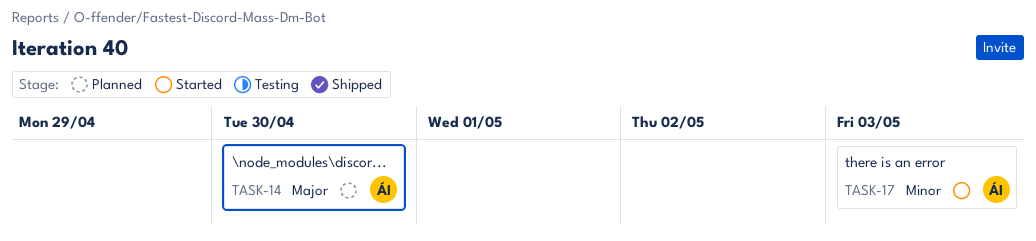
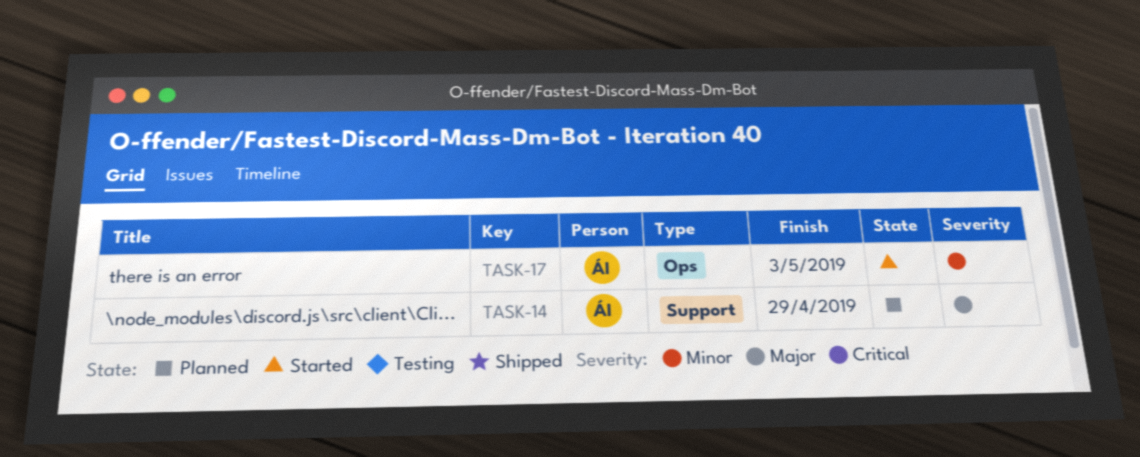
TASK-14, due: Apr 30 -> Apr 29

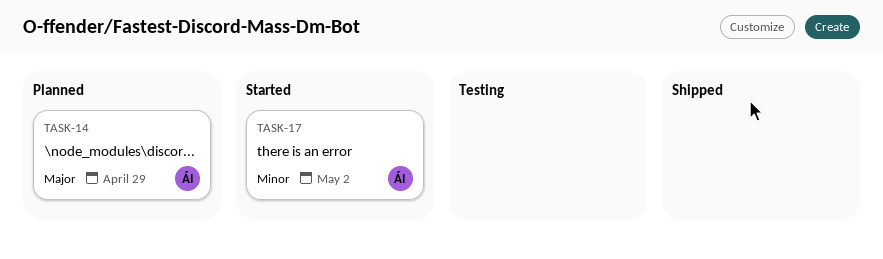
TASK-17, due: May 3 -> May 2

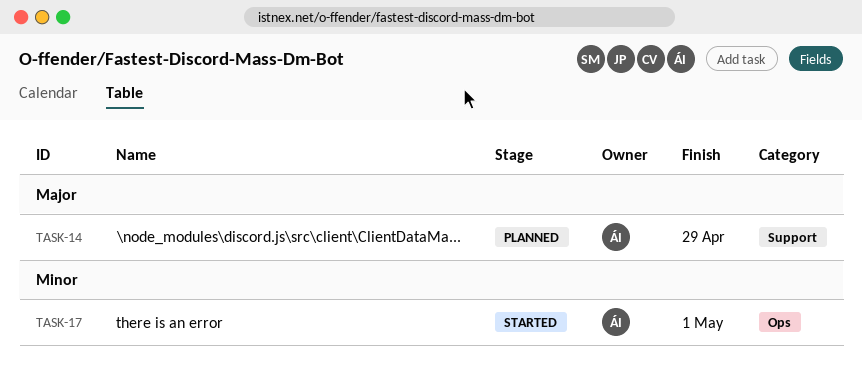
TASK-17, due: May 2 -> May 1

